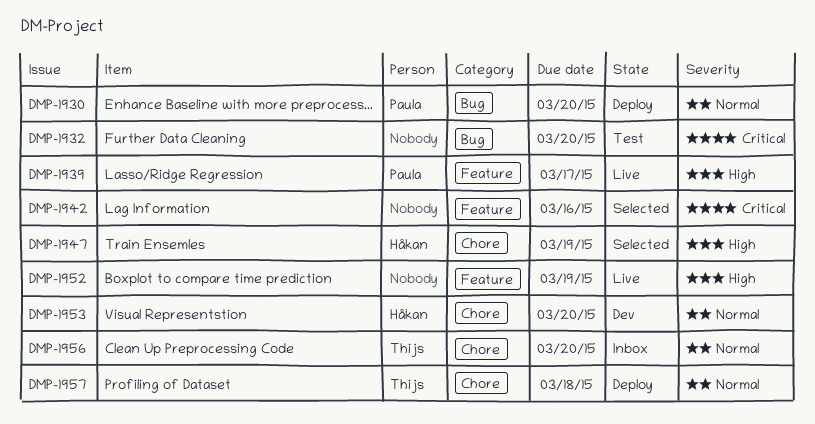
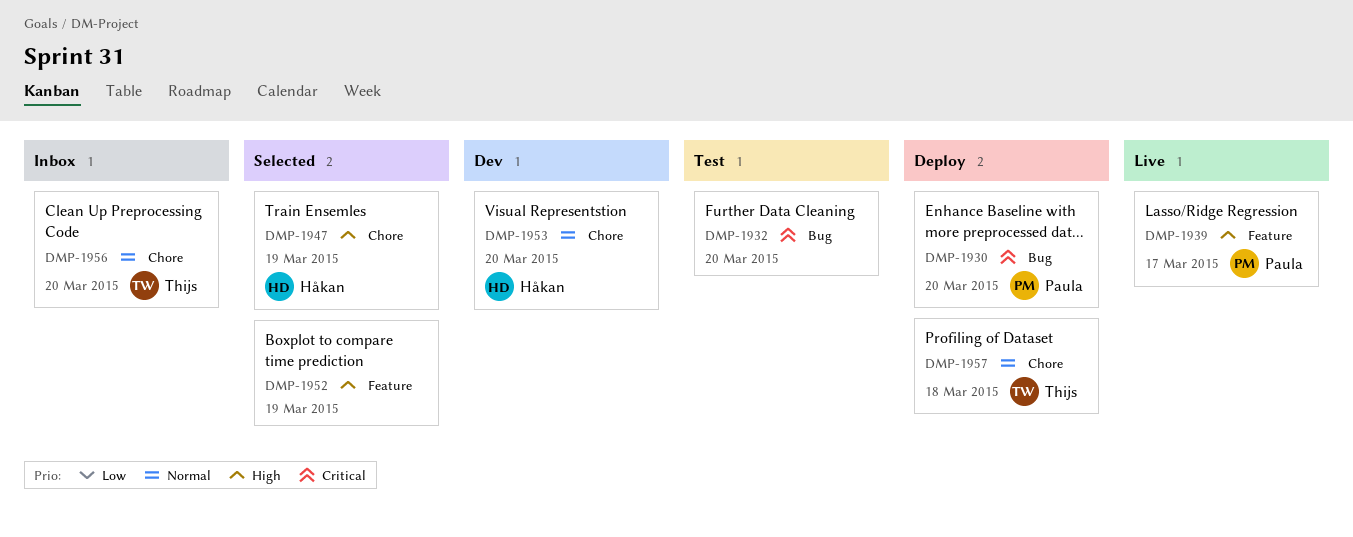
DMP-1930, priority: Normal -> Critical
DMP-1942: present -> none
DMP-1952, status: Live -> Selected

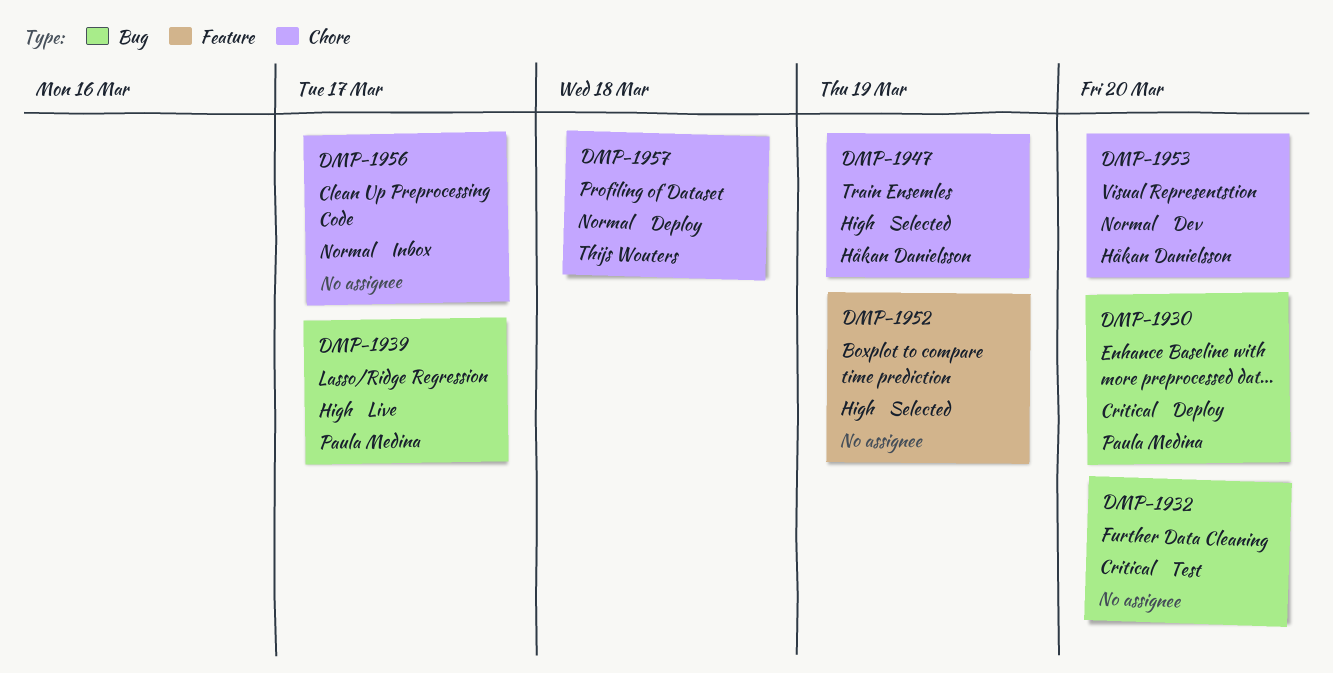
DMP-1939, label: Feature -> Bug
DMP-1956, owner: Thijs Wouters -> none
DMP-1956, due: Mar 20 -> Mar 17

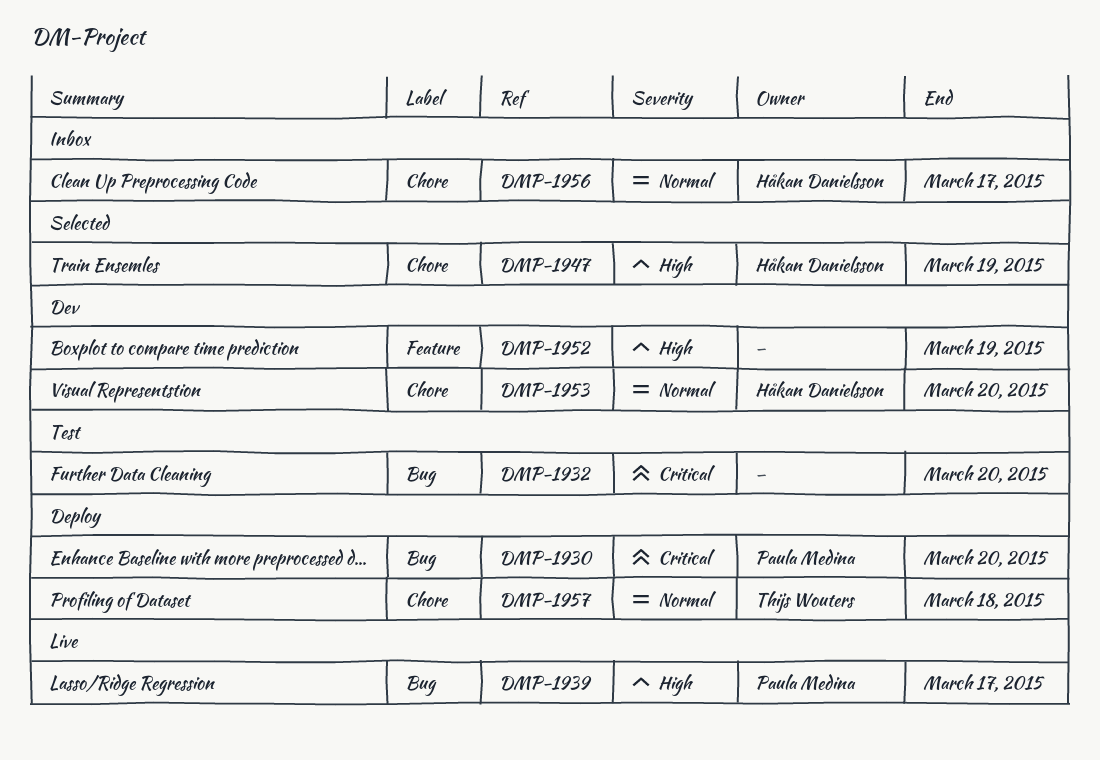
DMP-1952, status: Selected -> Dev
DMP-1956, owner: none -> Håkan Danielsson

